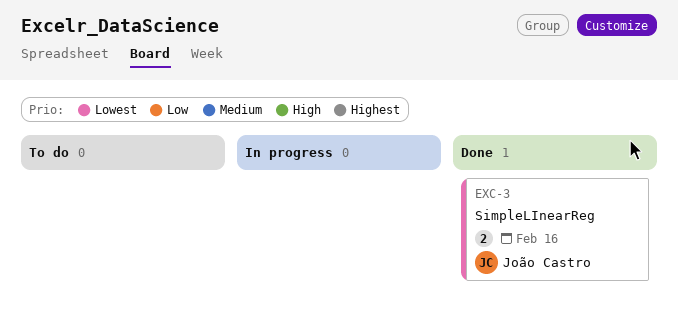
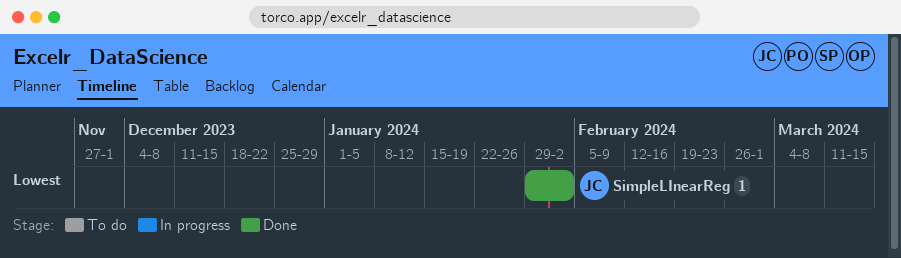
SimpleLInearReg, estimate: 2 -> 1
SimpleLInearReg, due: Feb 16 -> Feb 2

